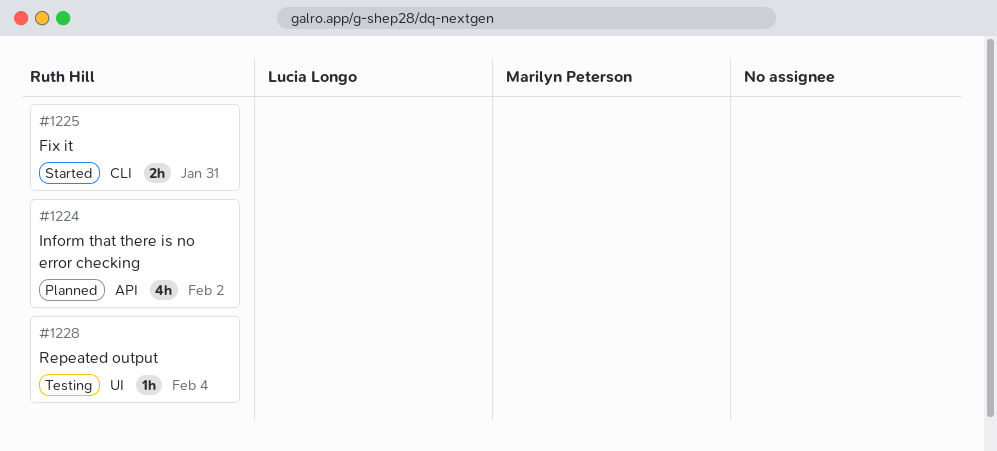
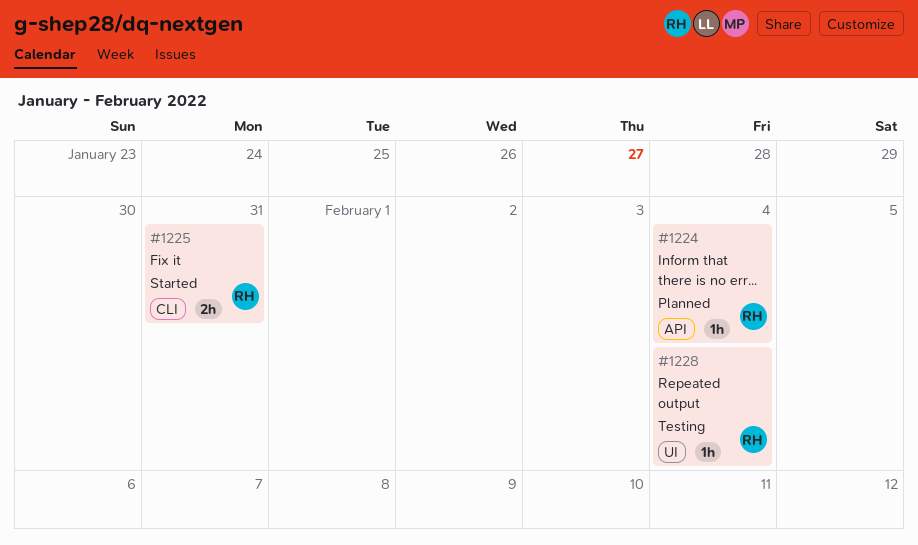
#1224, estimate: 4h -> 1h
#1224, due: Feb 2 -> Feb 4

